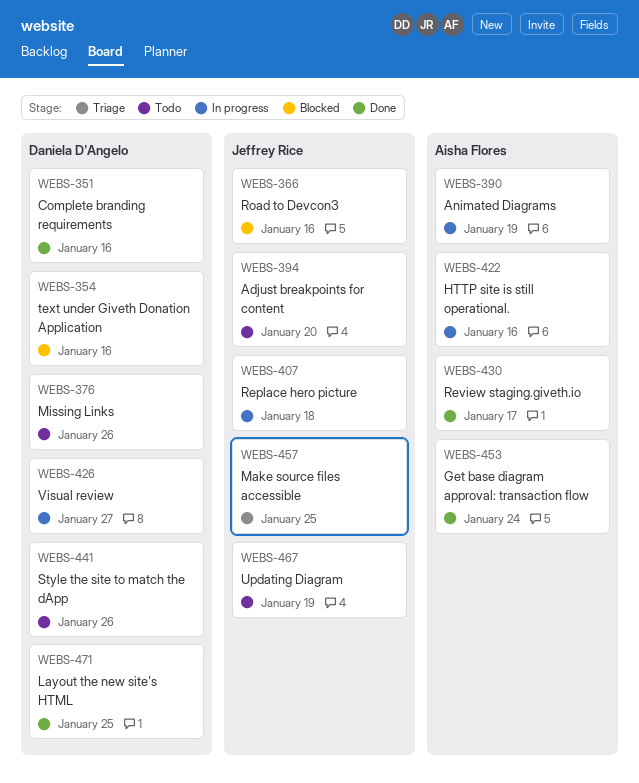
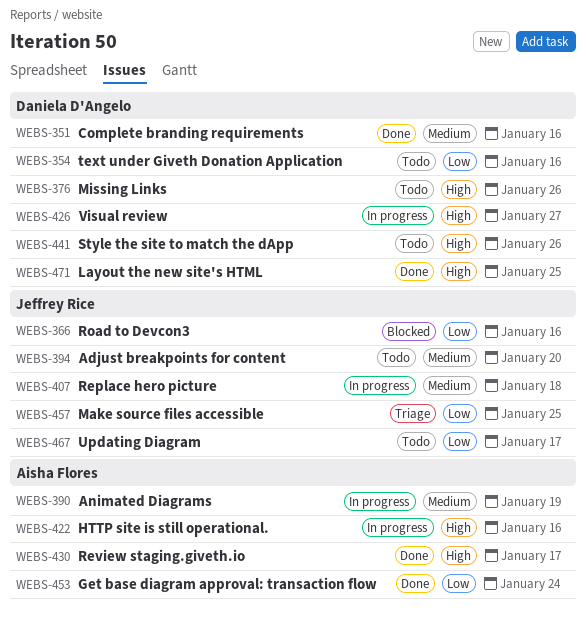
WEBS-354, status: Blocked -> Todo
WEBS-467, due: Jan 19 -> Jan 17

